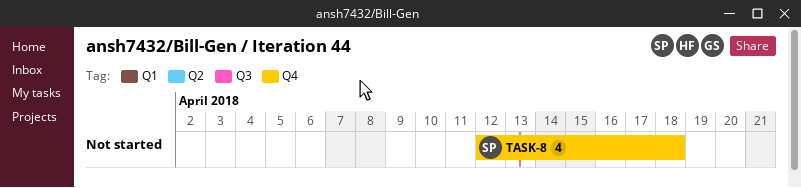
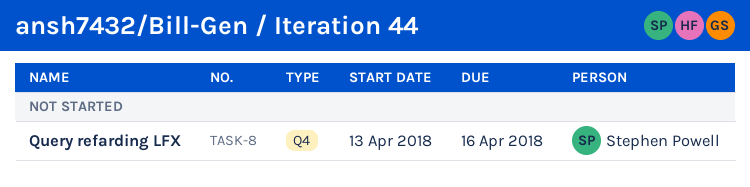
TASK-8, start: Apr 12 -> Apr 13
TASK-8, due: Apr 18 -> Apr 16

